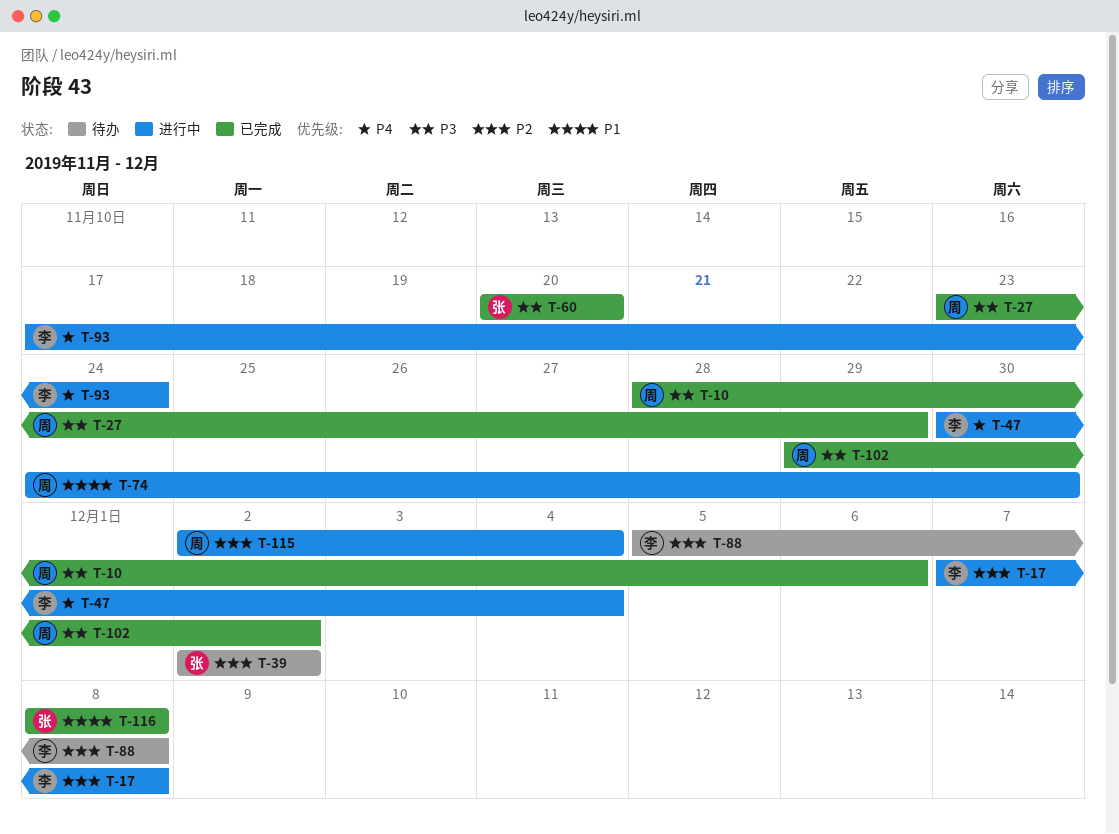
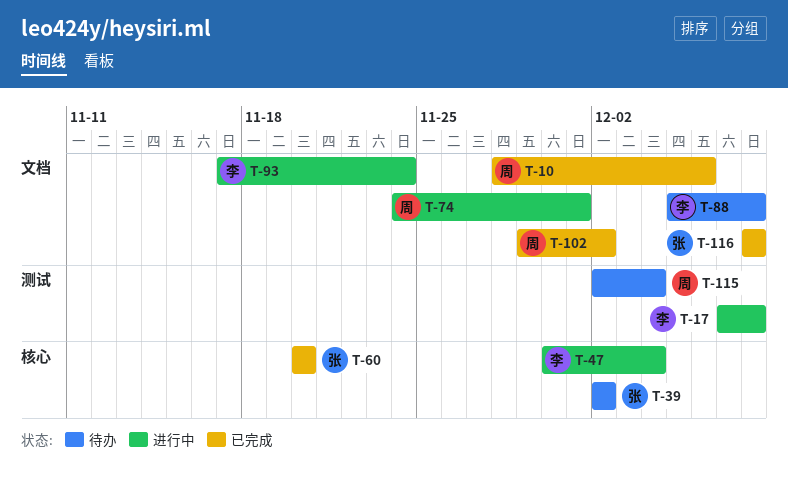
T-27: present -> none
T-74, due: Nov 30 -> Dec 1
T-115, status: 进行中 -> 待办

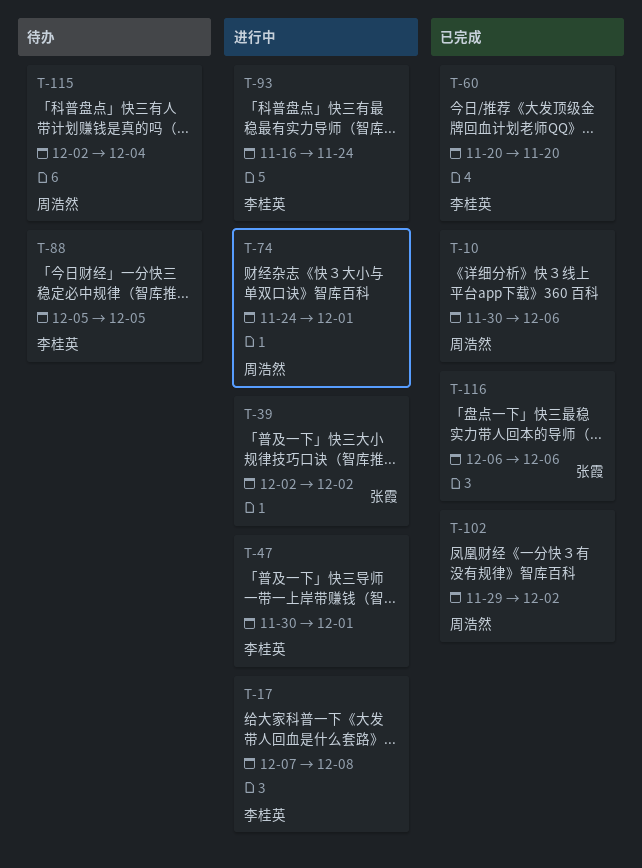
T-10, start: Nov 28 -> Nov 30
T-39, status: 待办 -> 进行中
T-47, due: Dec 4 -> Dec 1
T-60, owner: 张霞 -> 李桂英
T-88, due: Dec 8 -> Dec 5
T-93, start: Nov 17 -> Nov 16
T-116, start: Dec 8 -> Dec 6
T-116, due: Dec 8 -> Dec 6

